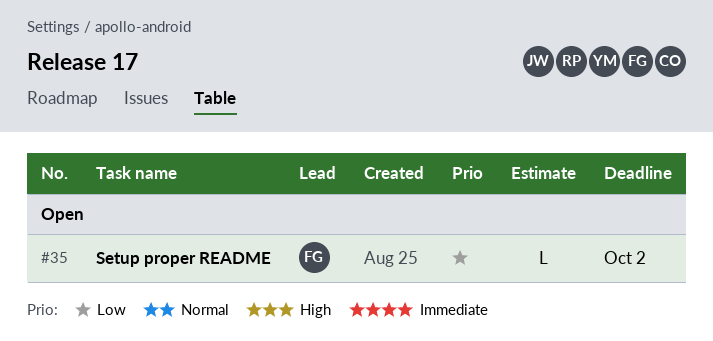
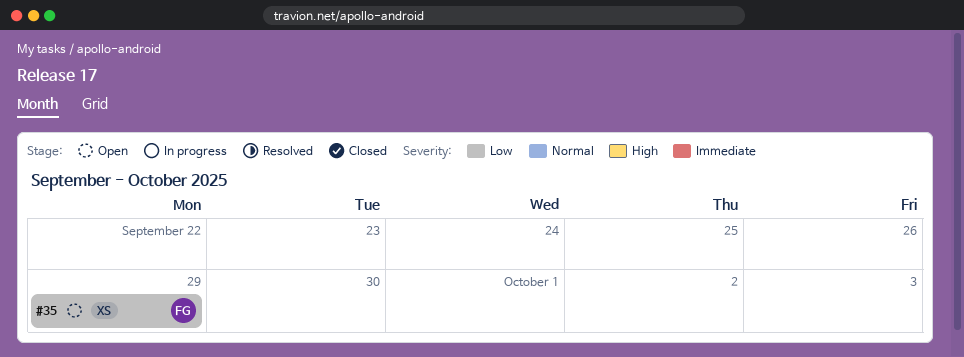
#35, estimate: L -> XS
#35, due: Oct 2 -> Sep 29

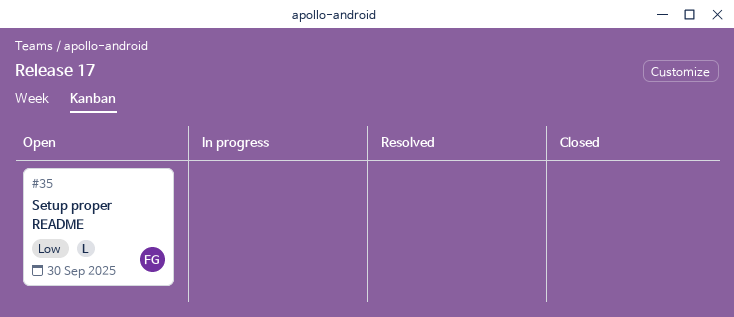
#35, estimate: XS -> L
#35, due: Sep 29 -> Sep 30

